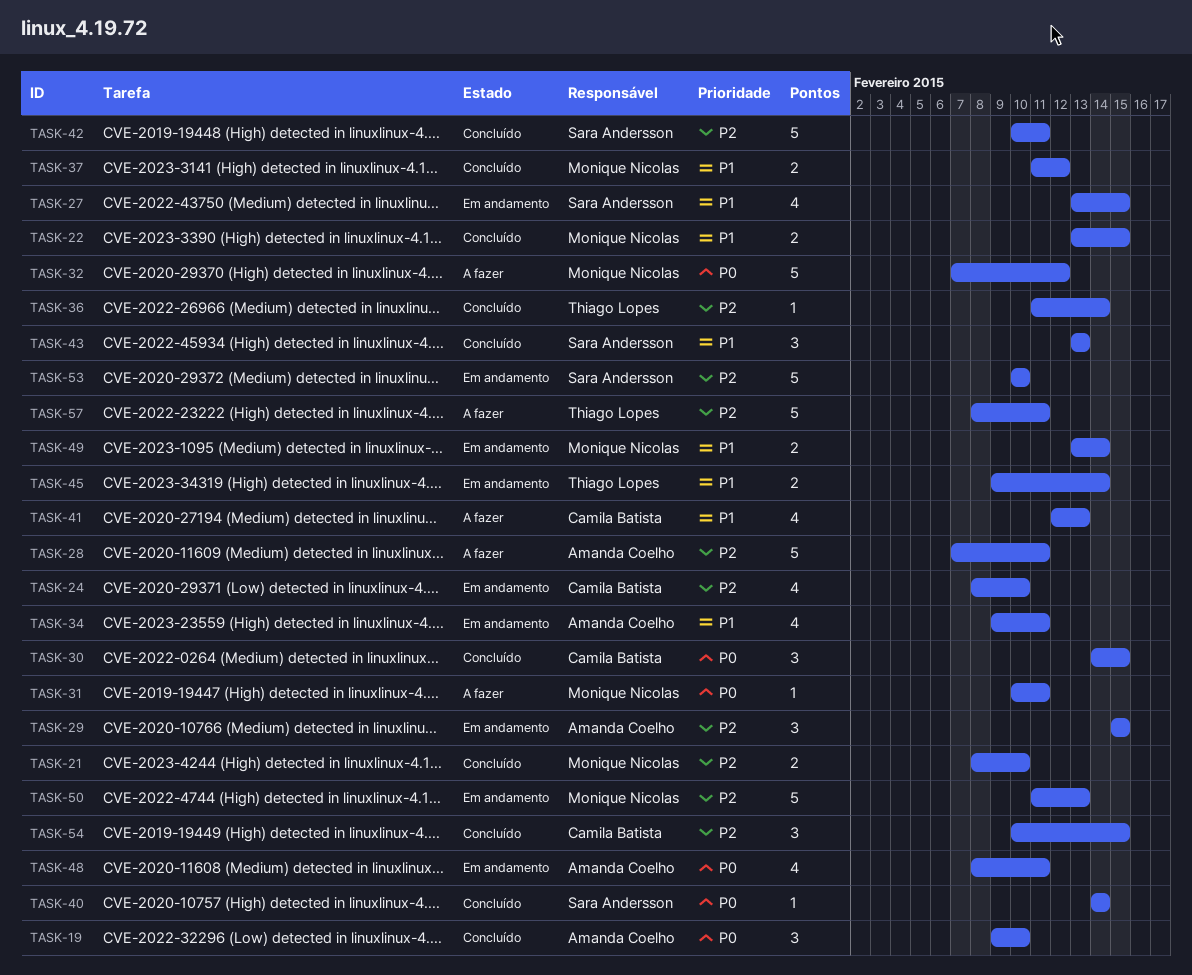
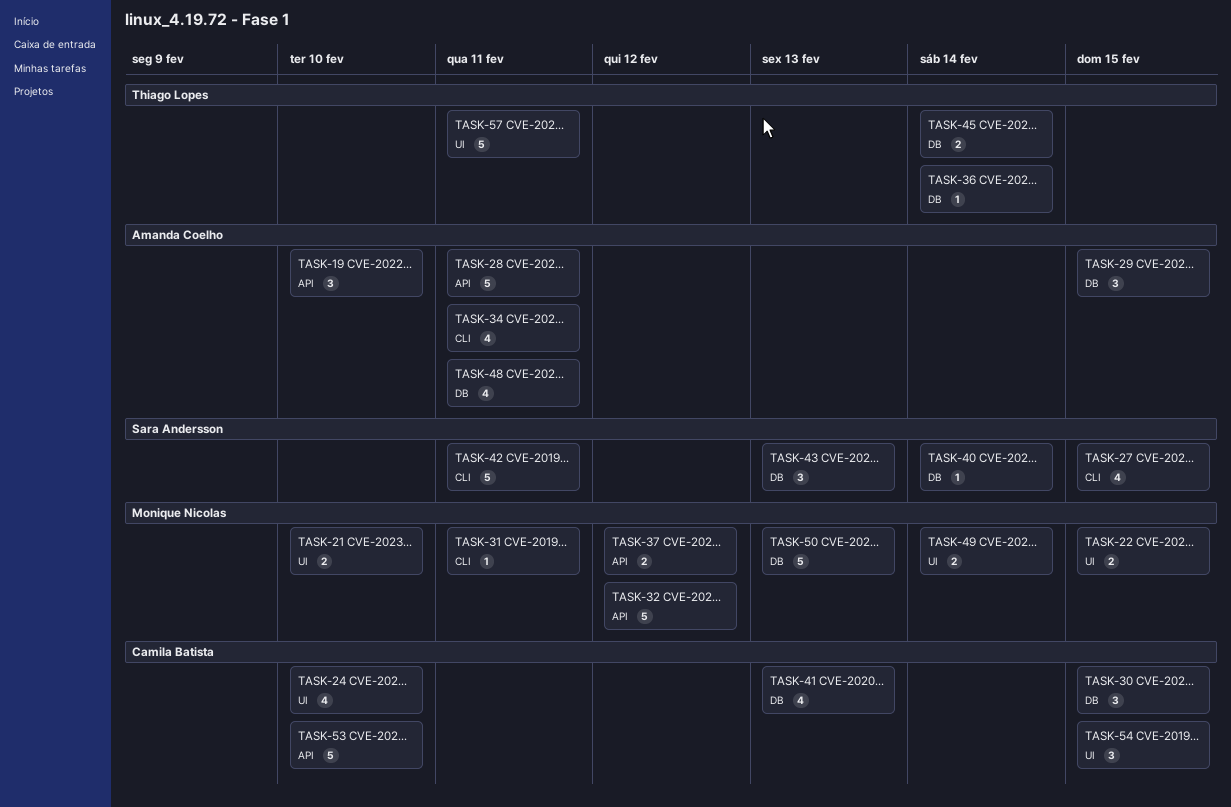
TASK-53, owner: Sara Andersson -> Camila Batista

